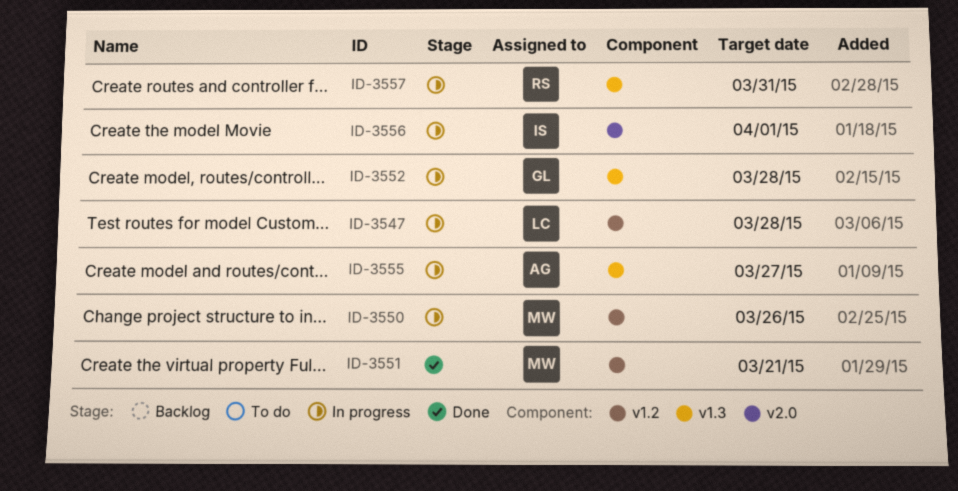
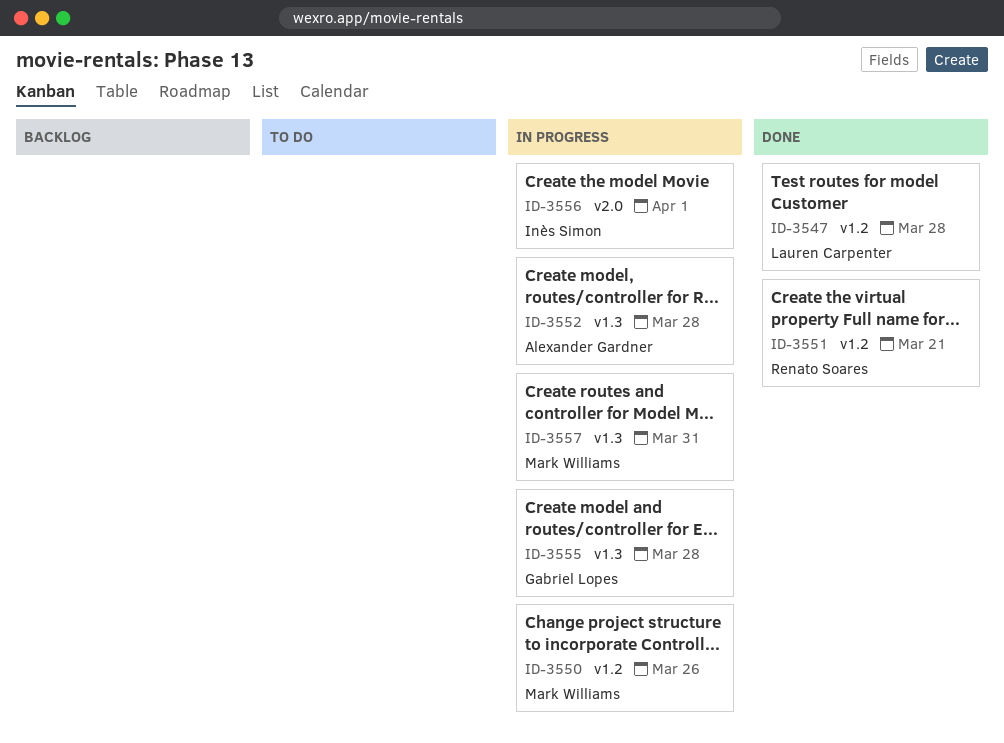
ID-3547, status: In progress -> Done
ID-3551, owner: Mark Williams -> Renato Soares
ID-3552, owner: Gabriel Lopes -> Alexander Gardner
ID-3555, owner: Alexander Gardner -> Gabriel Lopes
ID-3555, due: Mar 27 -> Mar 28
ID-3557, owner: Renato Soares -> Mark Williams

